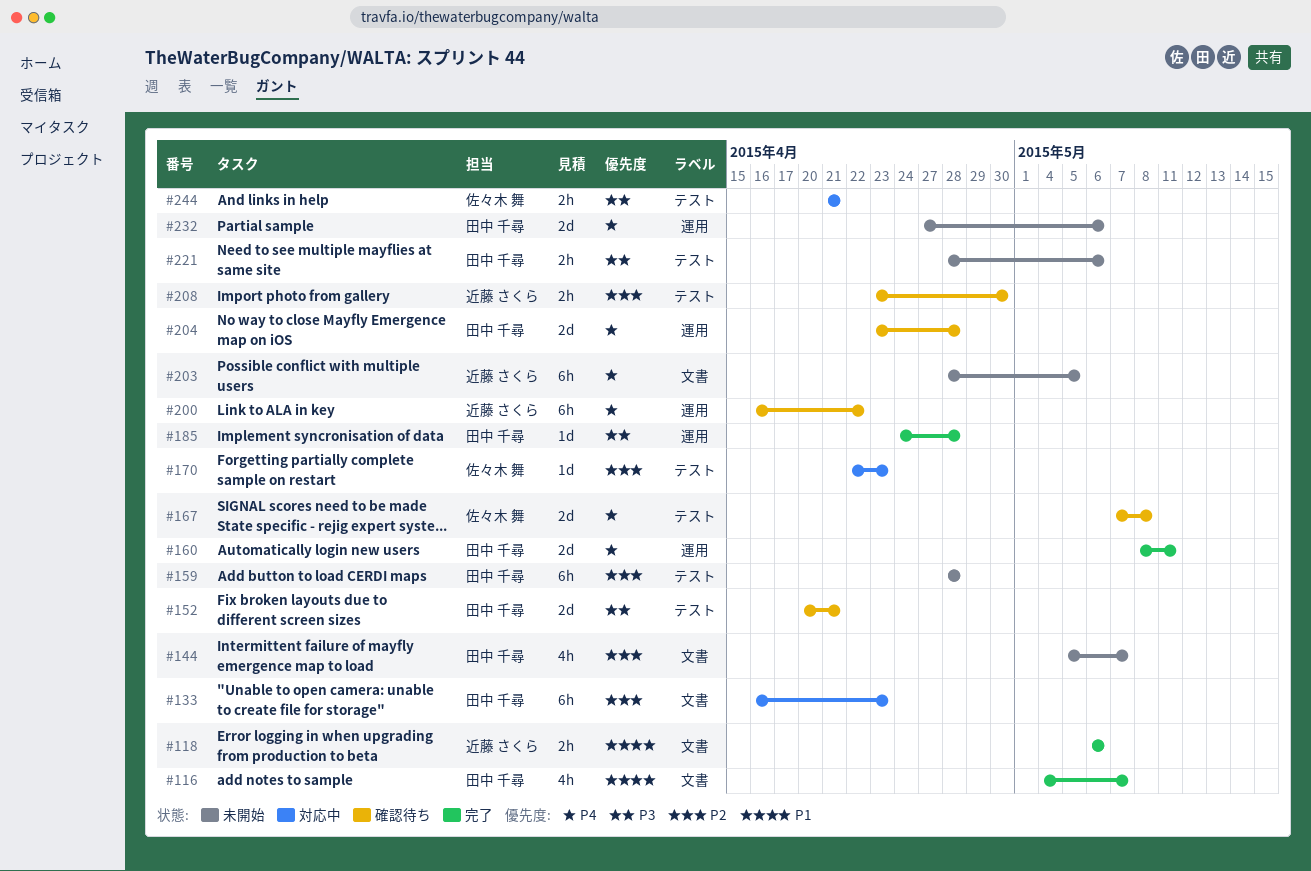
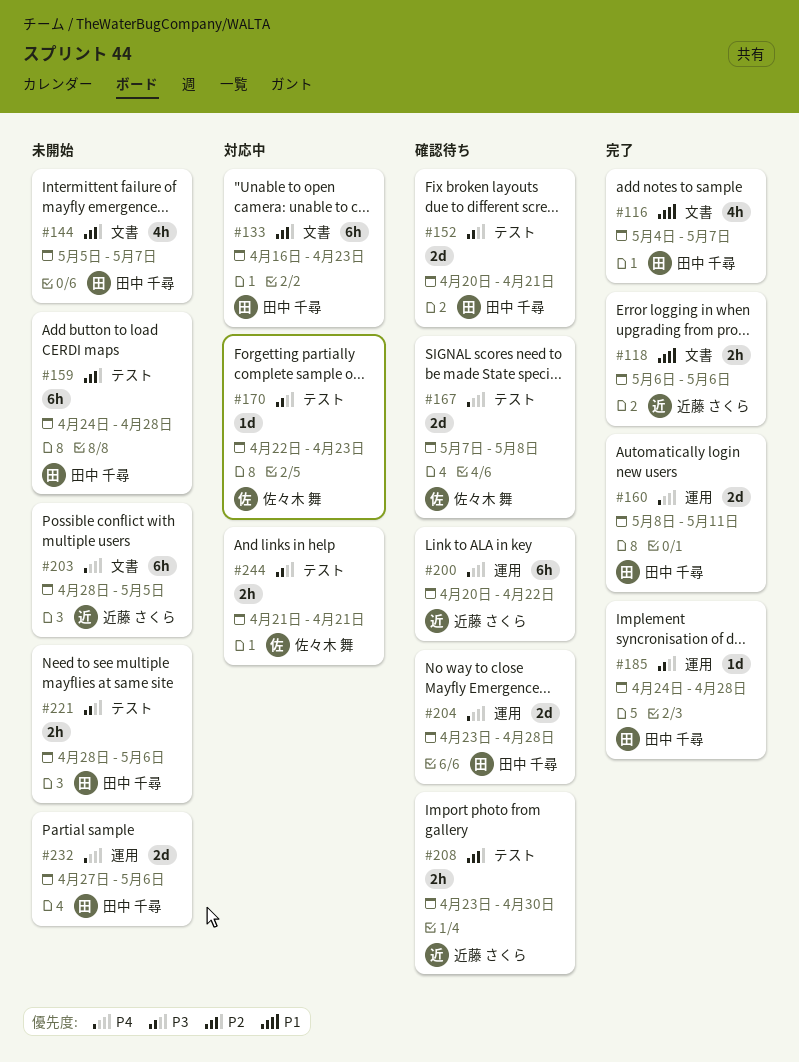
#159, start: Apr 28 -> Apr 24
#170, priority: P2 -> P3
#200, start: Apr 16 -> Apr 20

